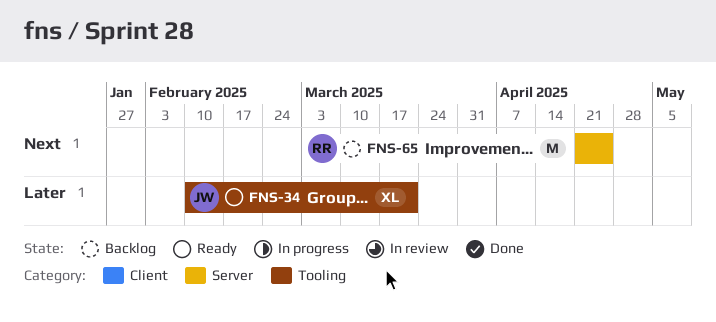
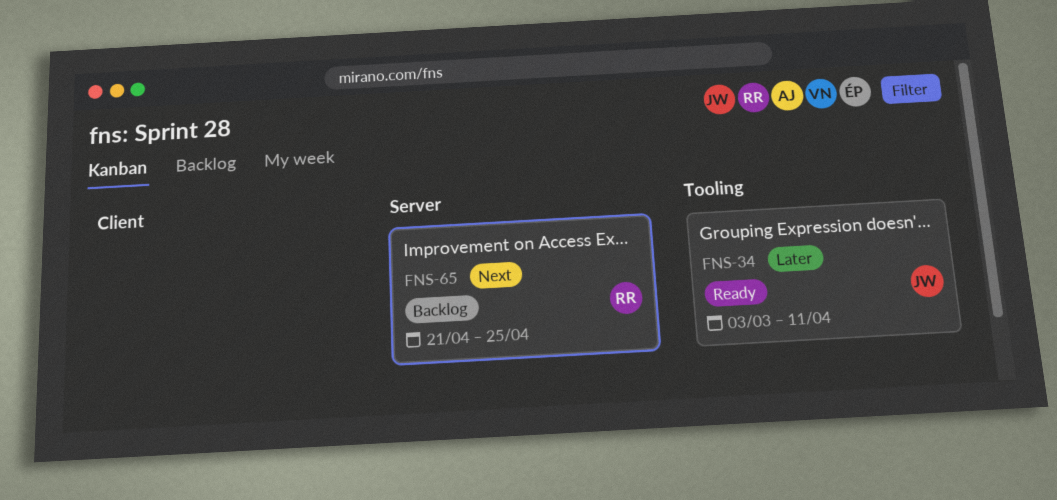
FNS-34, start: Feb 10 -> Mar 3
FNS-34, due: Mar 21 -> Apr 11

